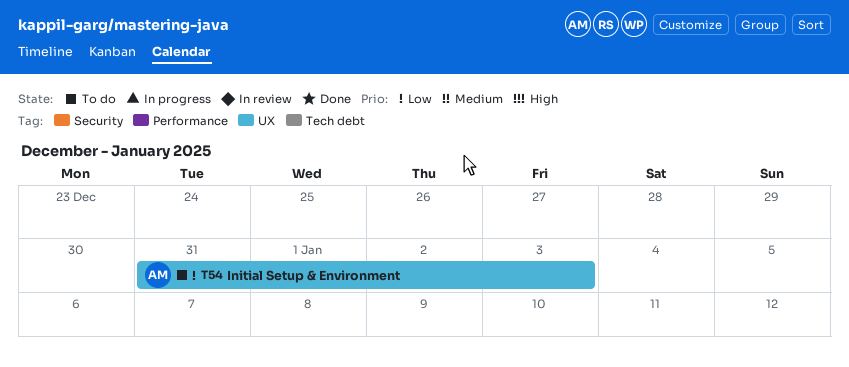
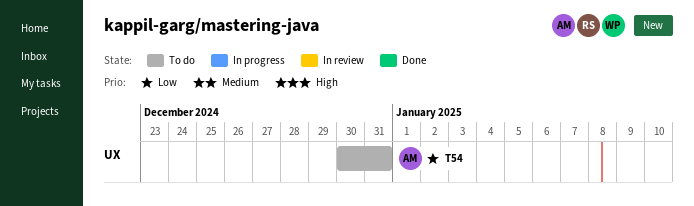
T54, start: Dec 31 -> Dec 30
T54, due: Jan 3 -> Dec 31

